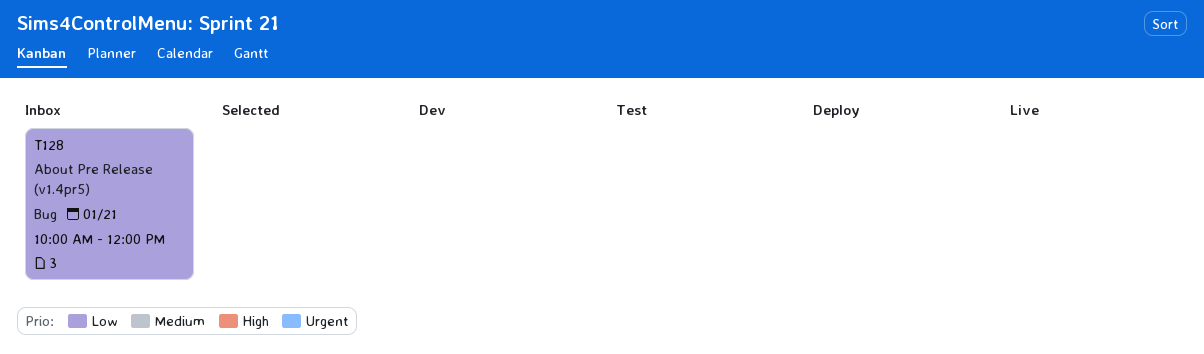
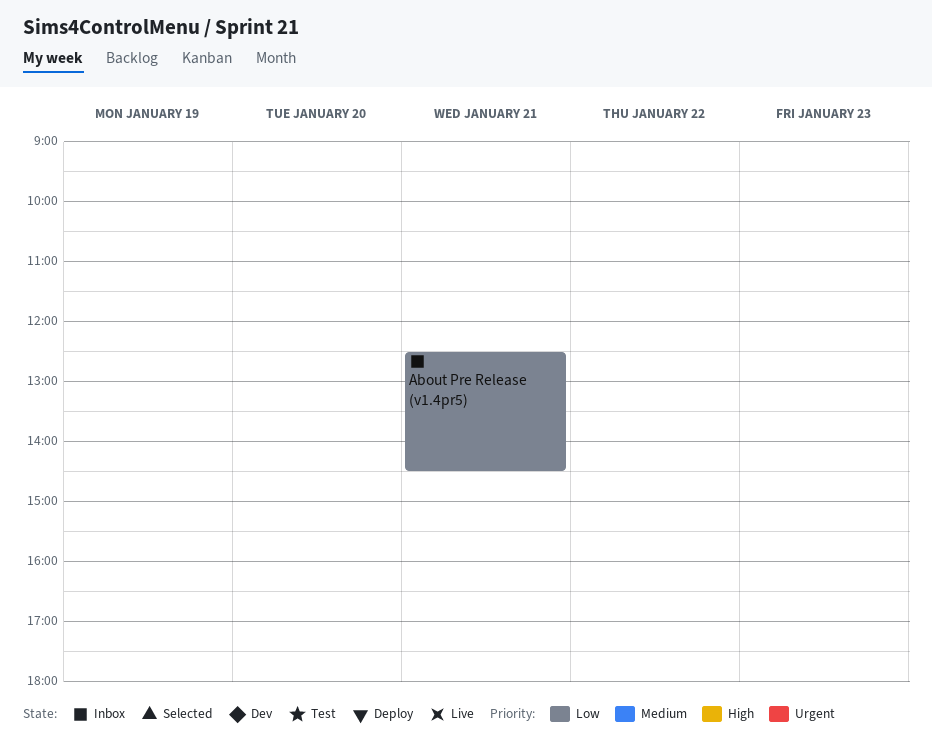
About Pre Release (v1.4pr5), begins: 10:00 -> 12:30
About Pre Release (v1.4pr5), ends: 12:00 -> 14:30

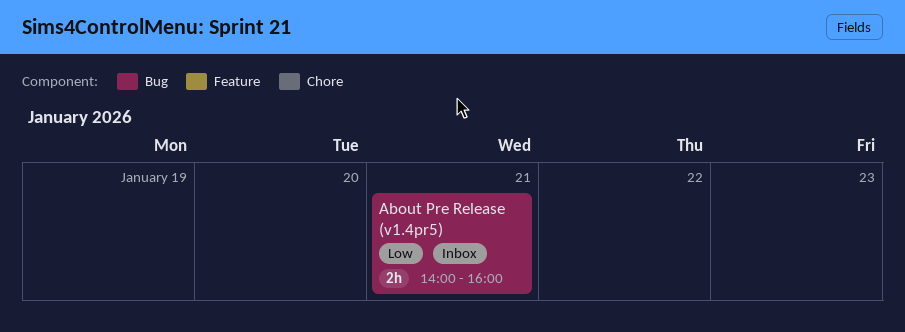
About Pre Release (v1.4pr5), begins: 12:30 -> 14:00
About Pre Release (v1.4pr5), ends: 14:30 -> 16:00

